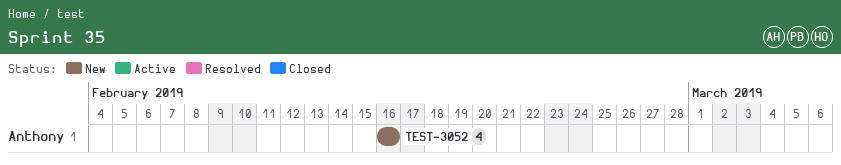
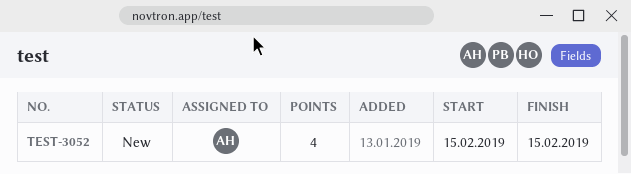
TEST-3052, start: Feb 16 -> Feb 15
TEST-3052, due: Feb 16 -> Feb 15

